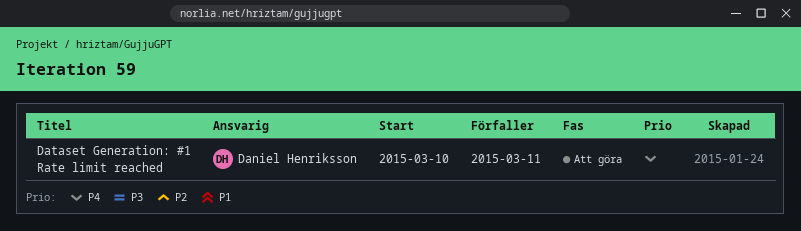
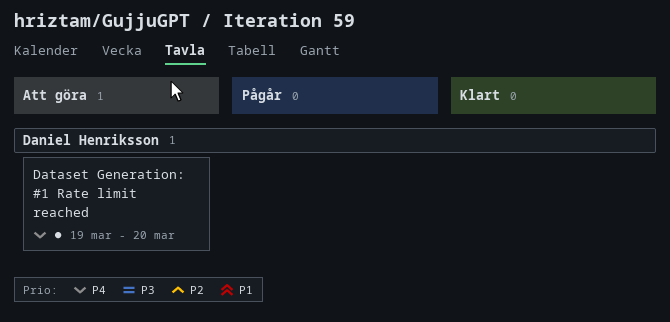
Dataset Generation: #1 Rate limit reached, start: Mar 10 -> Mar 19
Dataset Generation: #1 Rate limit reached, due: Mar 11 -> Mar 20

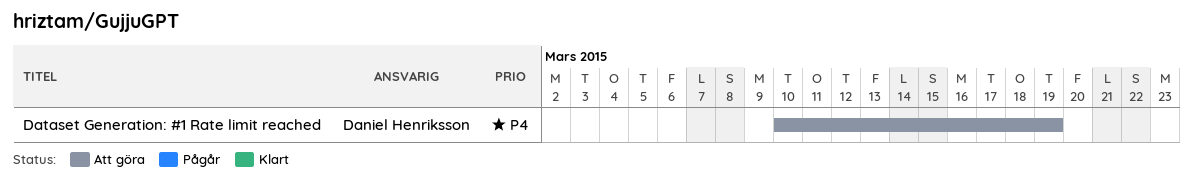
Dataset Generation: #1 Rate limit reached, start: Mar 19 -> Mar 10
Dataset Generation: #1 Rate limit reached, due: Mar 20 -> Mar 19

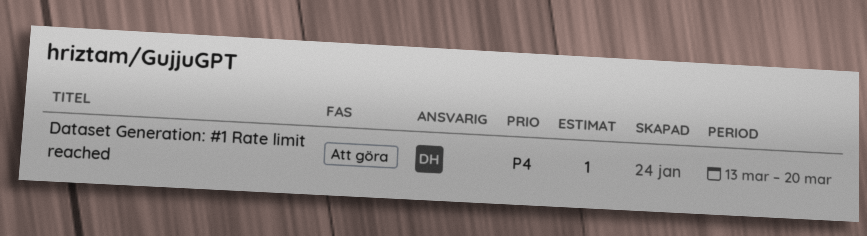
Dataset Generation: #1 Rate limit reached, start: Mar 10 -> Mar 13
Dataset Generation: #1 Rate limit reached, due: Mar 19 -> Mar 20

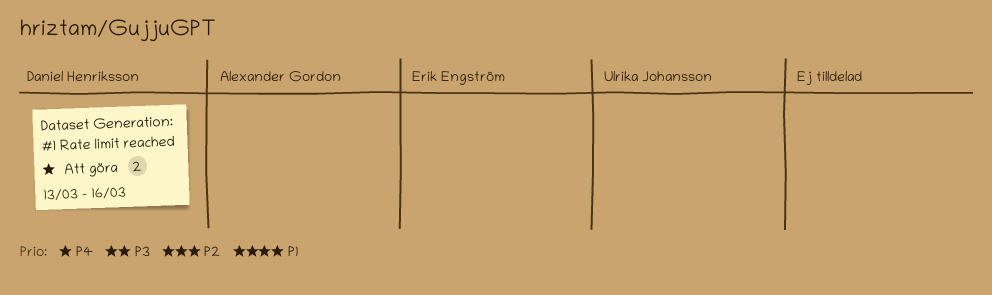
Dataset Generation: #1 Rate limit reached, estimate: 1 -> 2
Dataset Generation: #1 Rate limit reached, due: Mar 20 -> Mar 16

